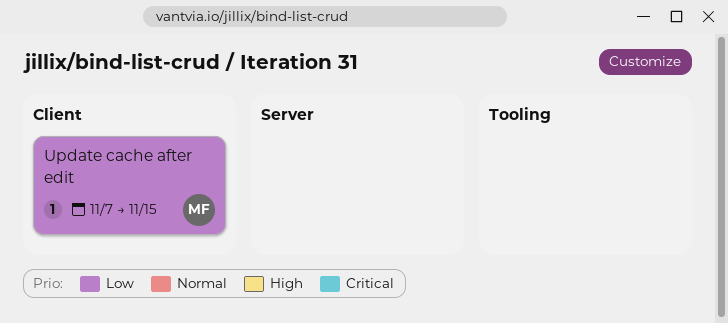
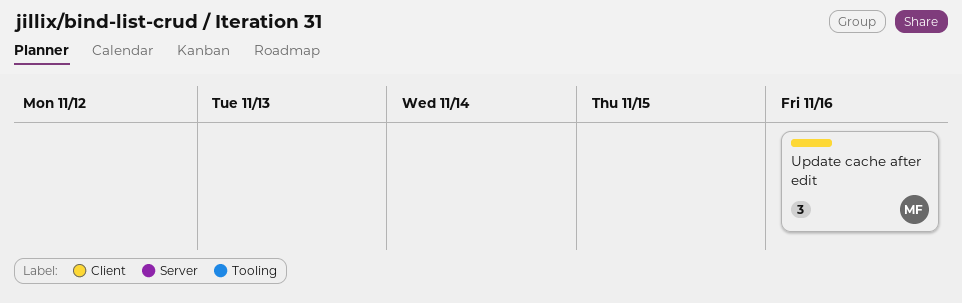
Update cache after edit, estimate: 1 -> 3
Update cache after edit, due: Nov 15 -> Nov 16

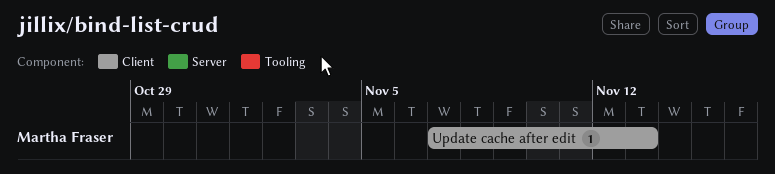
Update cache after edit, estimate: 3 -> 1
Update cache after edit, due: Nov 16 -> Nov 13

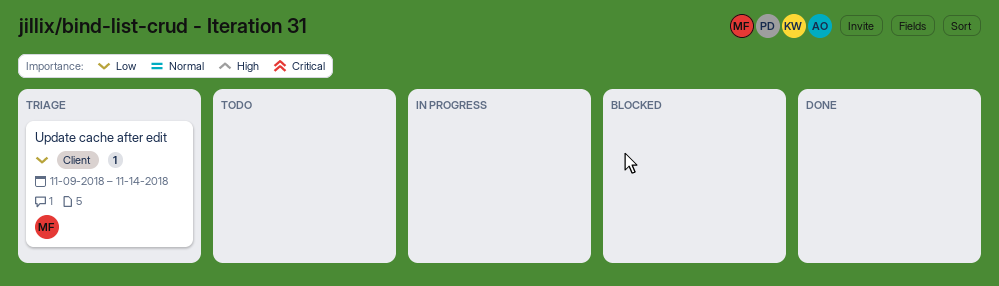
Update cache after edit, start: Nov 7 -> Nov 9
Update cache after edit, due: Nov 13 -> Nov 14

